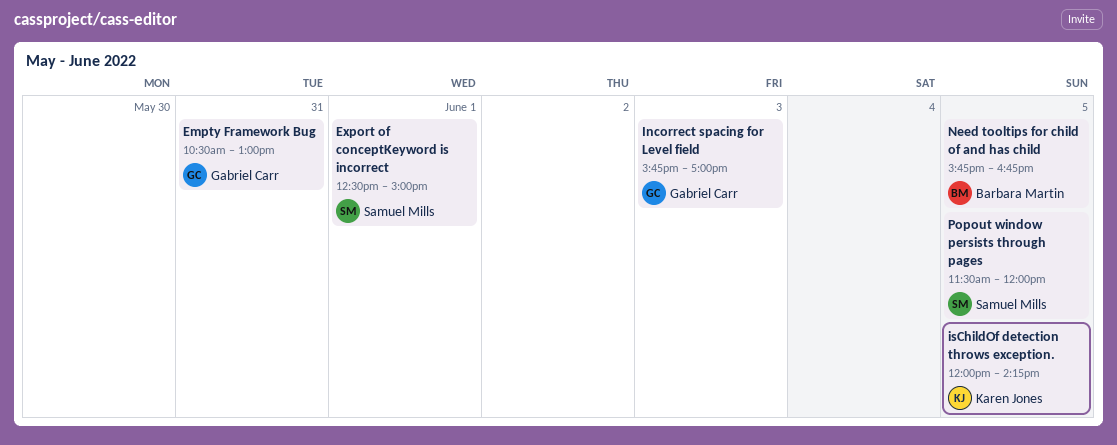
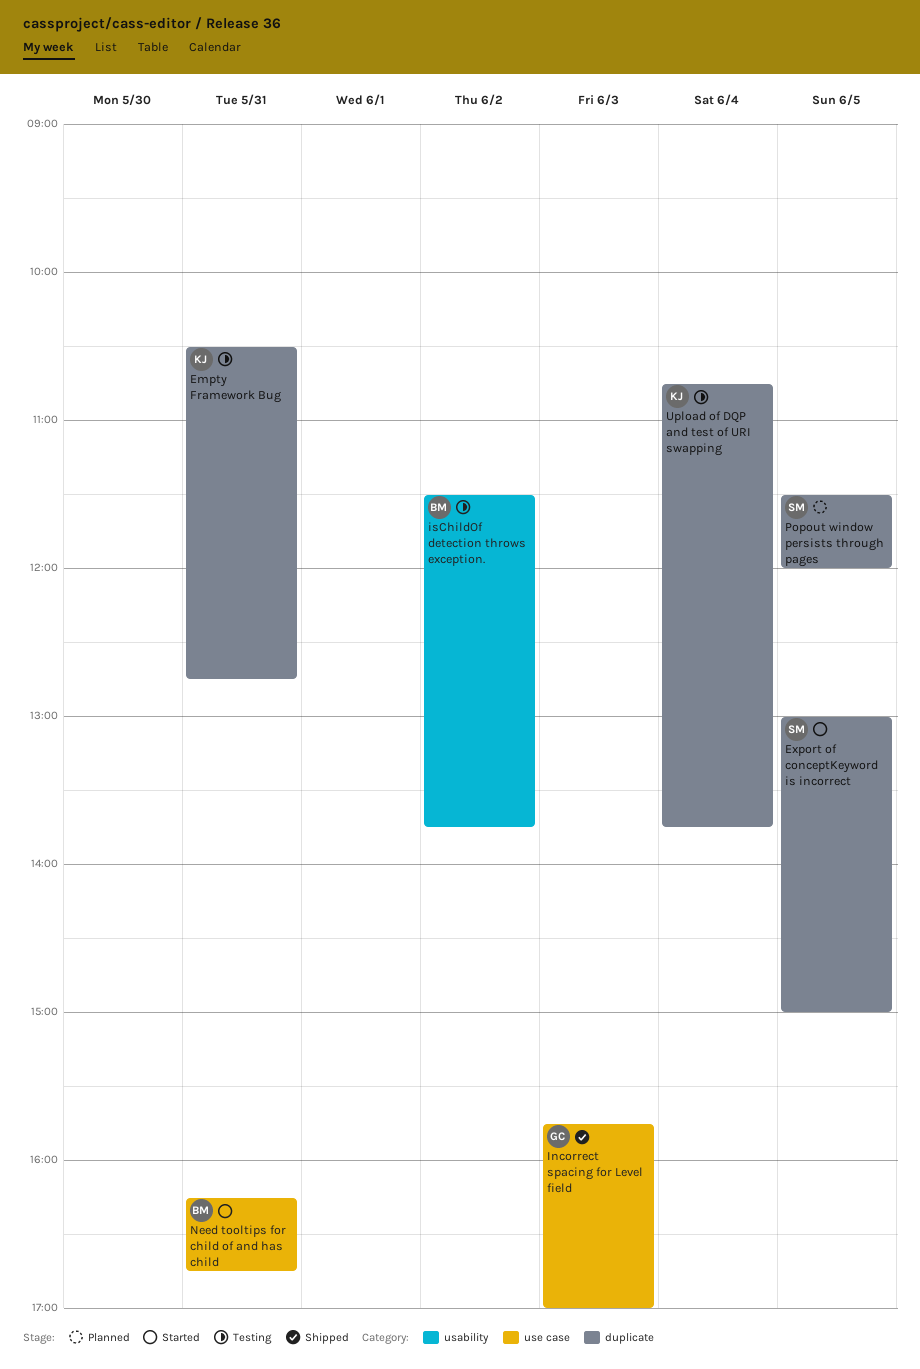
Empty Framework Bug, owner: Gabriel Carr -> Karen Jones
Empty Framework Bug, ends: 13:00 -> 12:45
Export of conceptKeyword is incorrect, day: Jun 1 -> Jun 5
Export of conceptKeyword is incorrect, begins: 12:30 -> 13:00
isChildOf detection throws exception., owner: Karen Jones -> Barbara Martin
isChildOf detection throws exception., day: Jun 5 -> Jun 2
isChildOf detection throws exception., begins: 12:00 -> 11:30
isChildOf detection throws exception., ends: 14:15 -> 13:45
Need tooltips for child of and has child, day: Jun 5 -> May 31
Need tooltips for child of and has child, begins: 15:45 -> 16:15
Upload of DQP and test of URI swapping: none -> present

